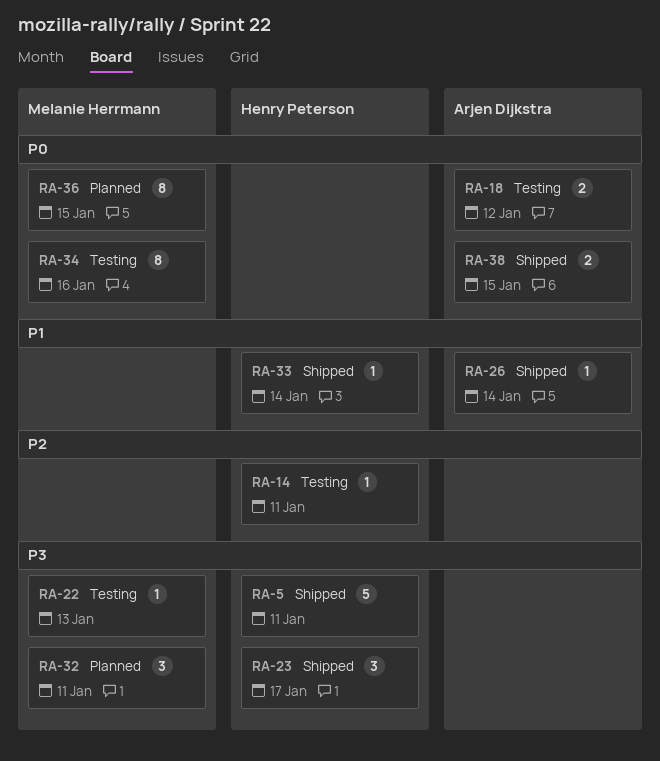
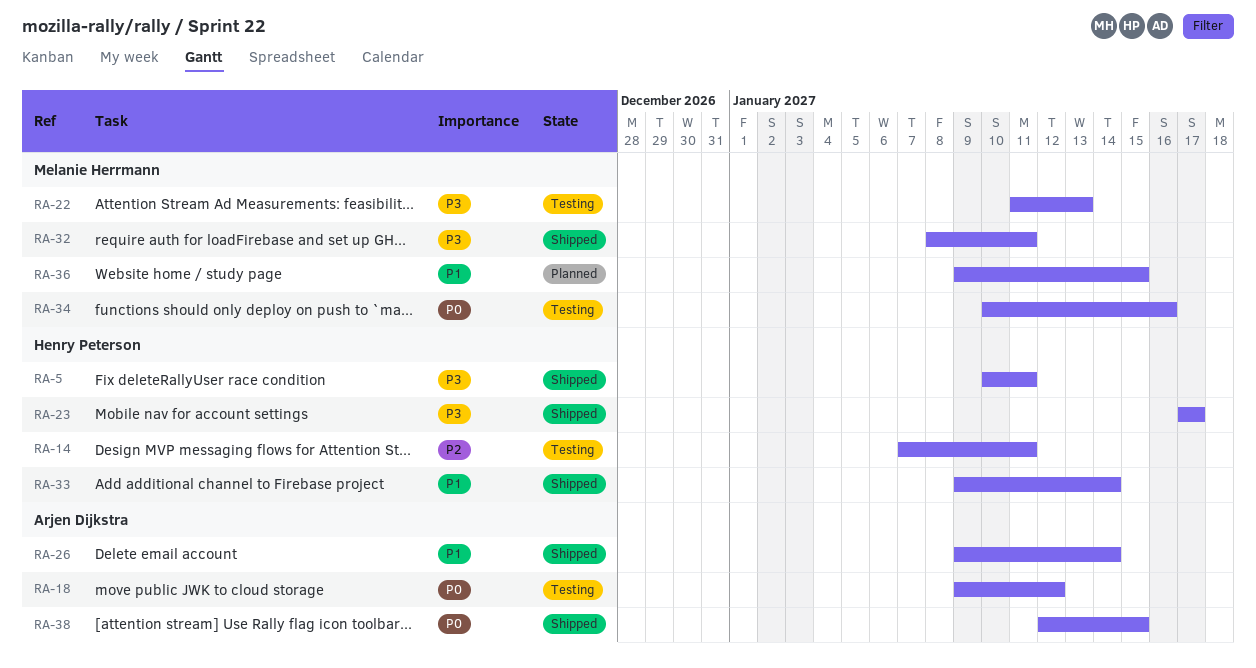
RA-32, status: Planned -> Shipped
RA-36, priority: P0 -> P1

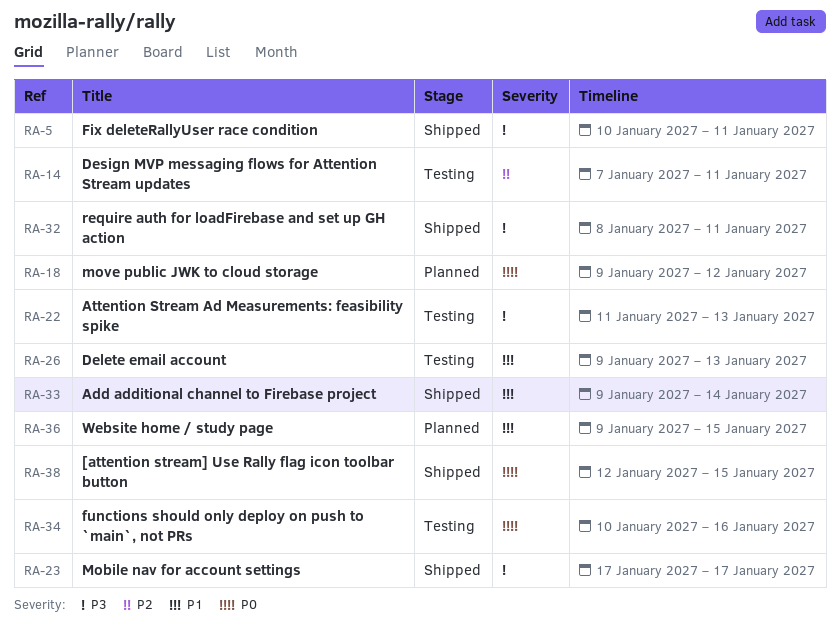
RA-18, status: Testing -> Planned
RA-26, status: Shipped -> Testing
RA-26, due: Jan 14 -> Jan 13

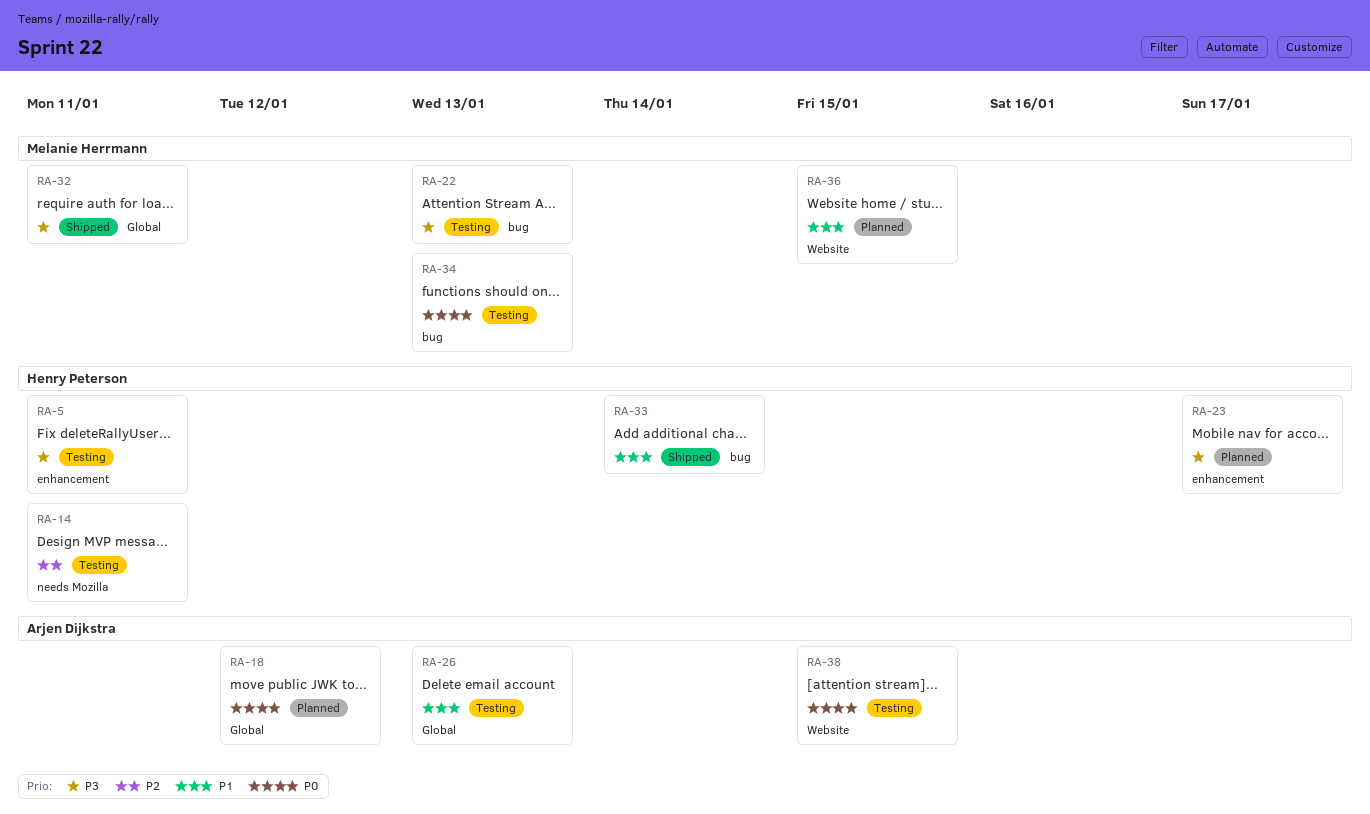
RA-5, status: Shipped -> Testing
RA-23, status: Shipped -> Planned
RA-34, due: Jan 16 -> Jan 13
RA-38, status: Shipped -> Testing

